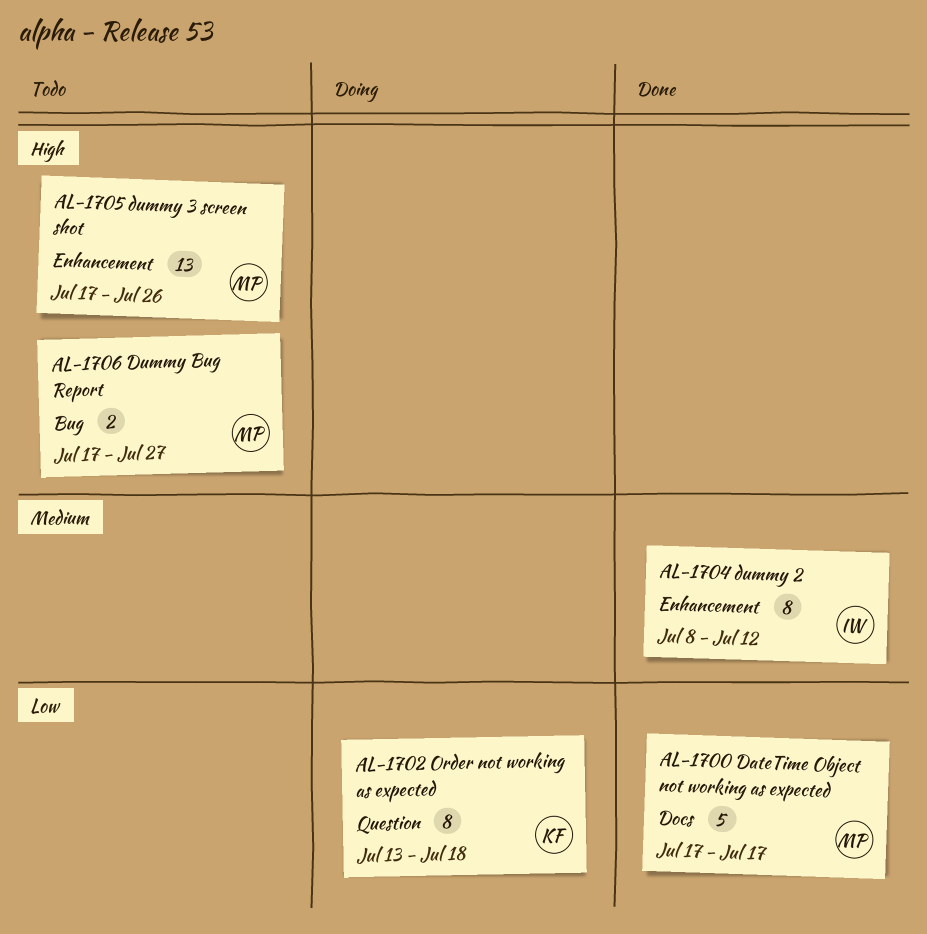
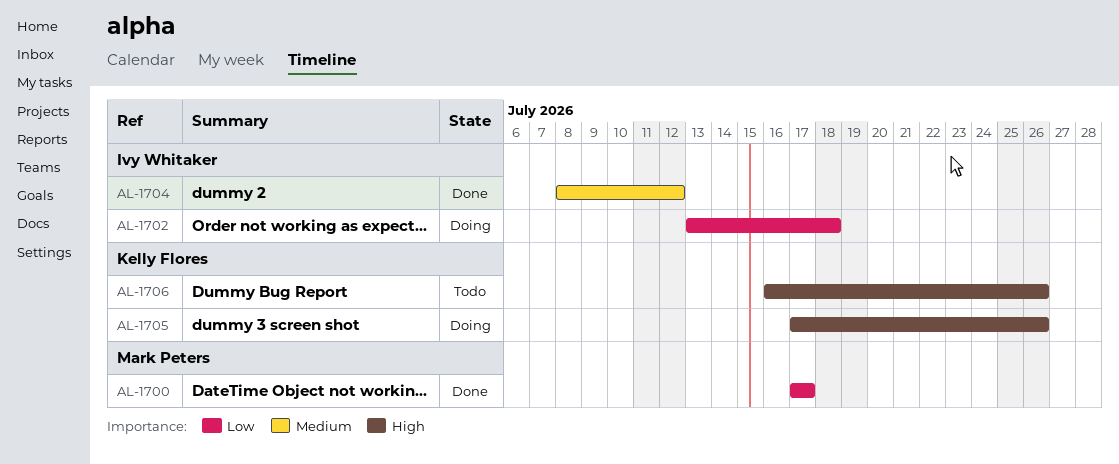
AL-1702, owner: Kelly Flores -> Ivy Whitaker
AL-1705, status: Todo -> Doing
AL-1705, owner: Mark Peters -> Kelly Flores
AL-1706, owner: Mark Peters -> Kelly Flores
AL-1706, start: Jul 17 -> Jul 16
AL-1706, due: Jul 27 -> Jul 26

